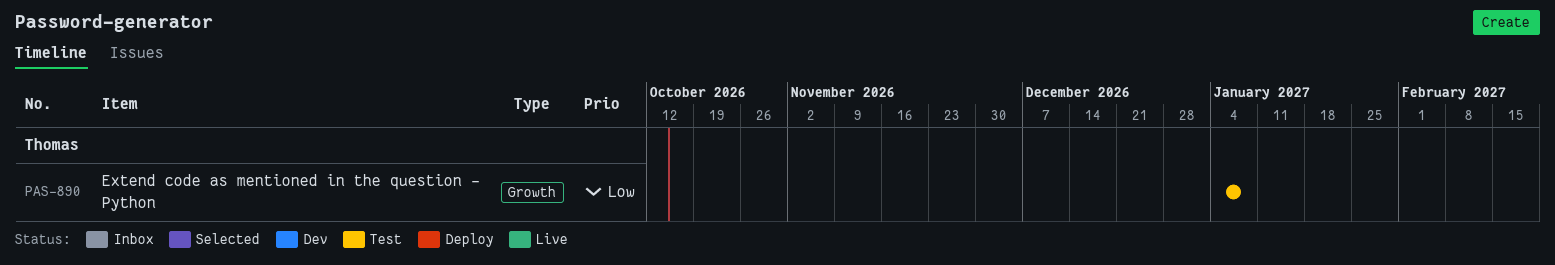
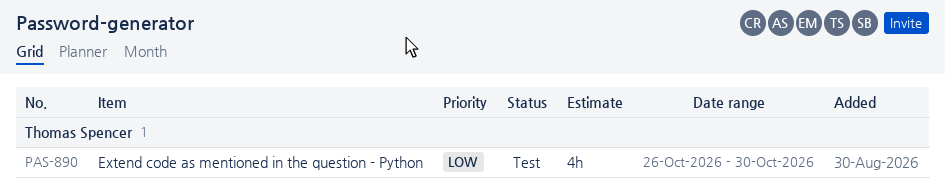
PAS-890, start: Jan 4 -> Oct 26
PAS-890, due: Jan 8 -> Oct 30

